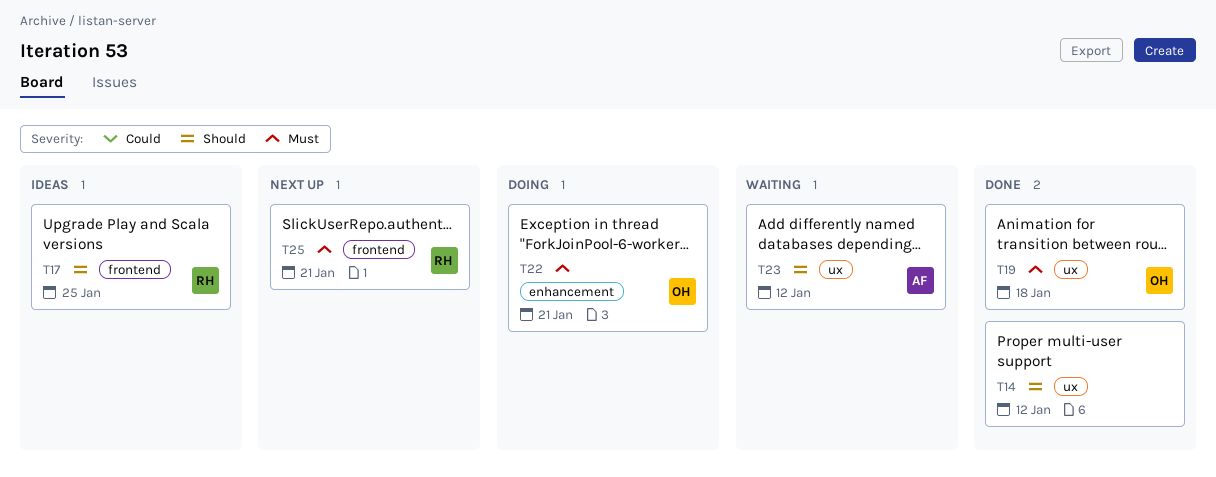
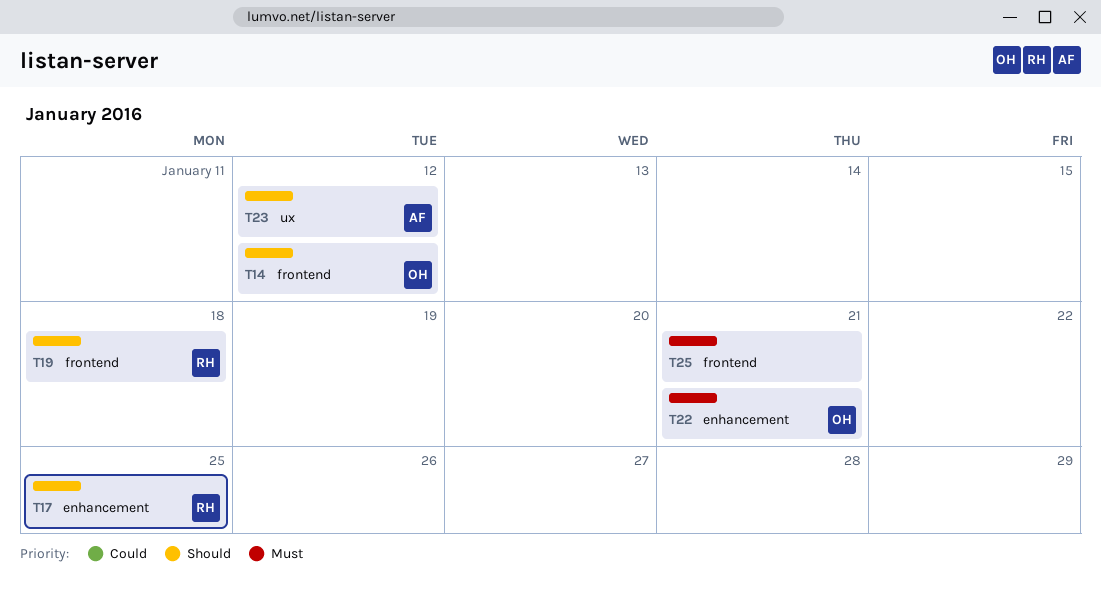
T14, owner: none -> OH
T14, label: ux -> frontend
T17, label: frontend -> enhancement
T19, owner: OH -> RH
T19, priority: Must -> Should
T19, label: ux -> frontend
T25, owner: RH -> none

